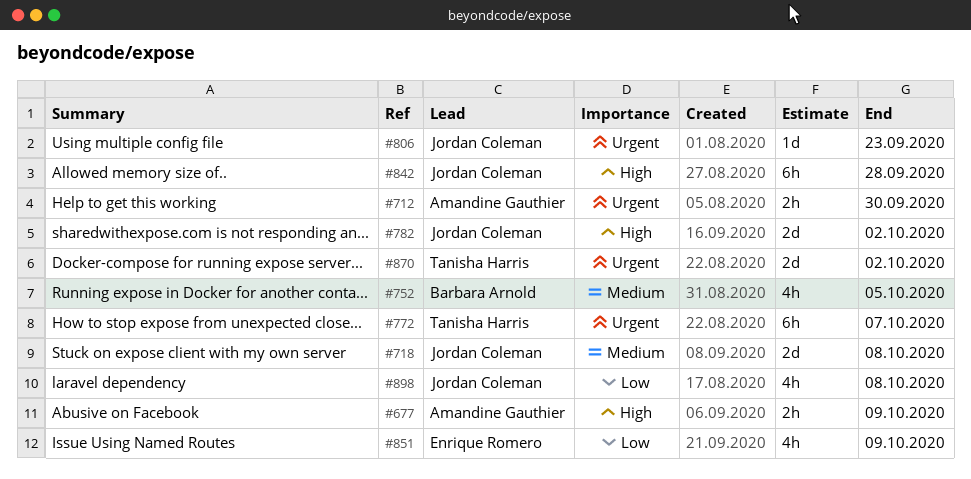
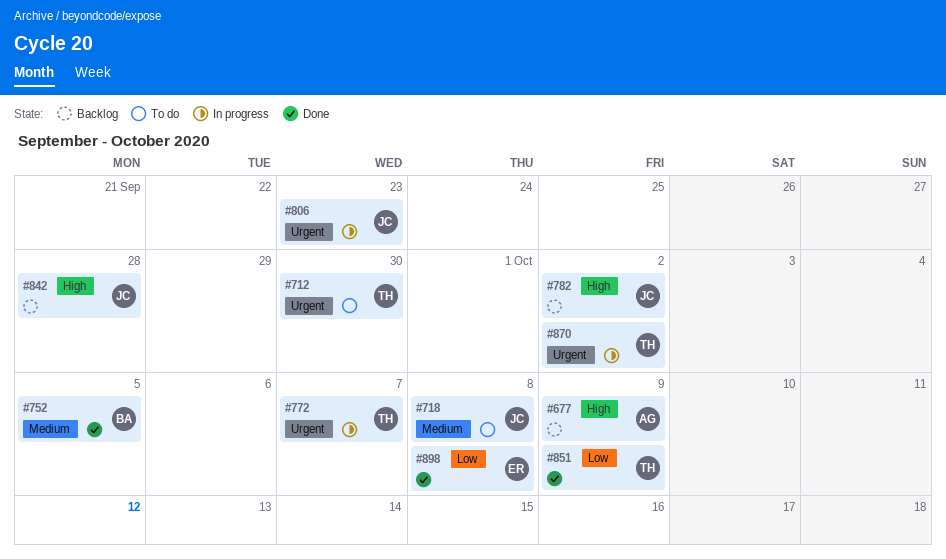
#712, owner: Amandine Gauthier -> Tanisha Harris
#851, owner: Enrique Romero -> Tanisha Harris
#898, owner: Jordan Coleman -> Enrique Romero

